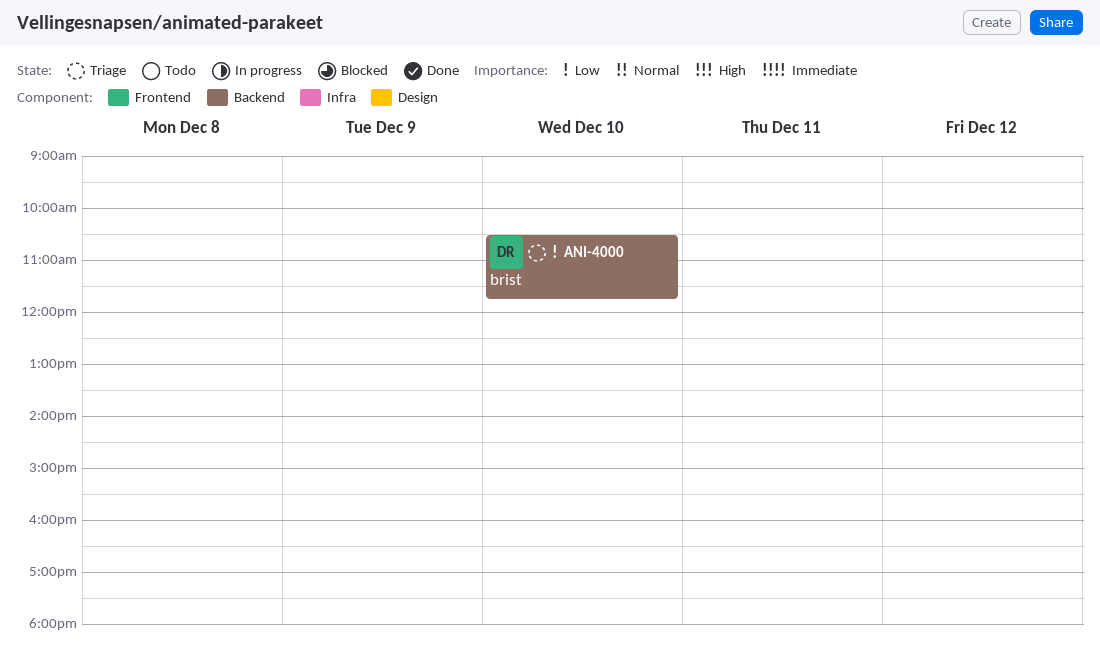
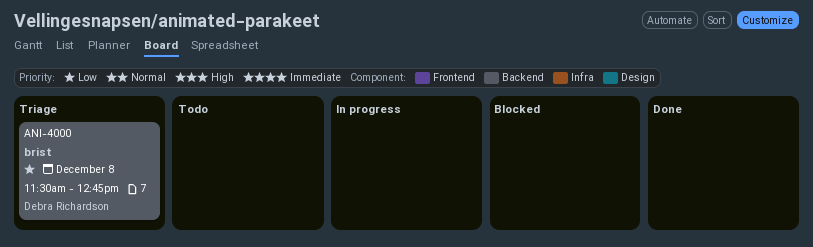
ANI-4000, day: Dec 10 -> Dec 8
ANI-4000, begins: 10:30 -> 11:30
ANI-4000, ends: 11:45 -> 12:45

